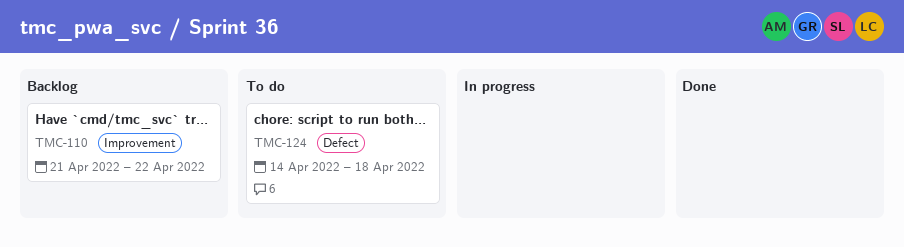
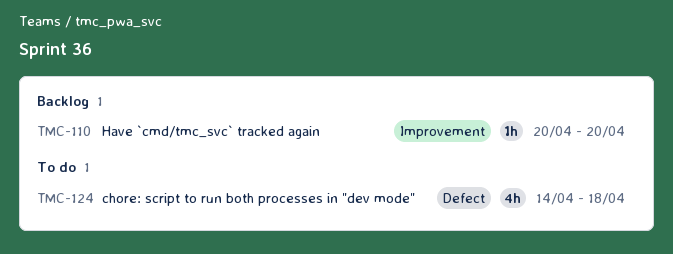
TMC-110, start: Apr 21 -> Apr 20
TMC-110, due: Apr 22 -> Apr 20

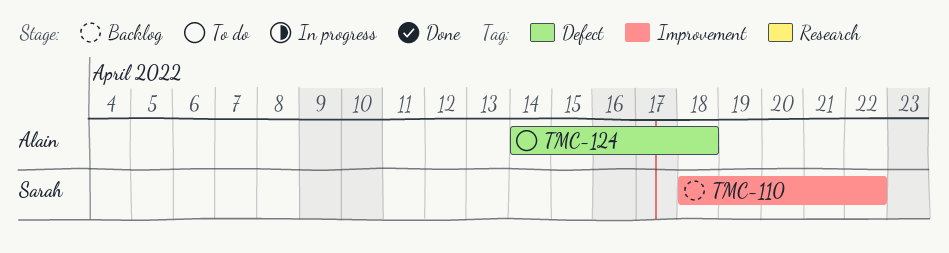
TMC-110, start: Apr 20 -> Apr 18
TMC-110, due: Apr 20 -> Apr 22

